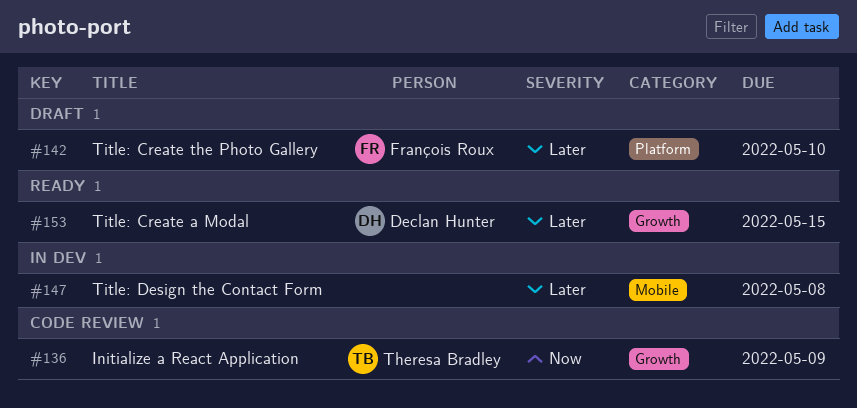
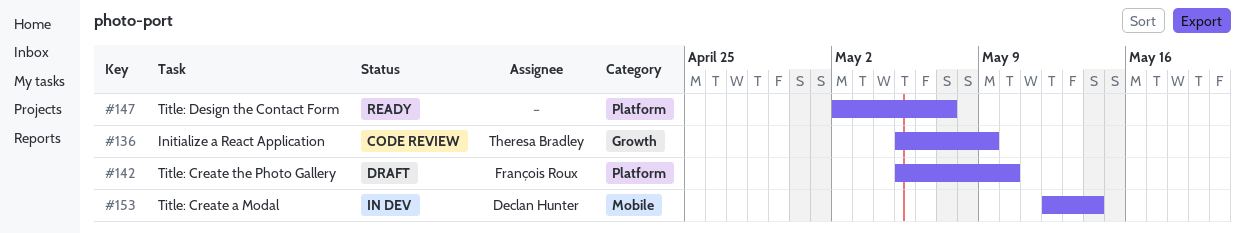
#147, status: In dev -> Ready
#147, label: Mobile -> Platform
#147, due: May 8 -> May 7
#153, status: Ready -> In dev
#153, label: Growth -> Mobile
#153, due: May 15 -> May 14

